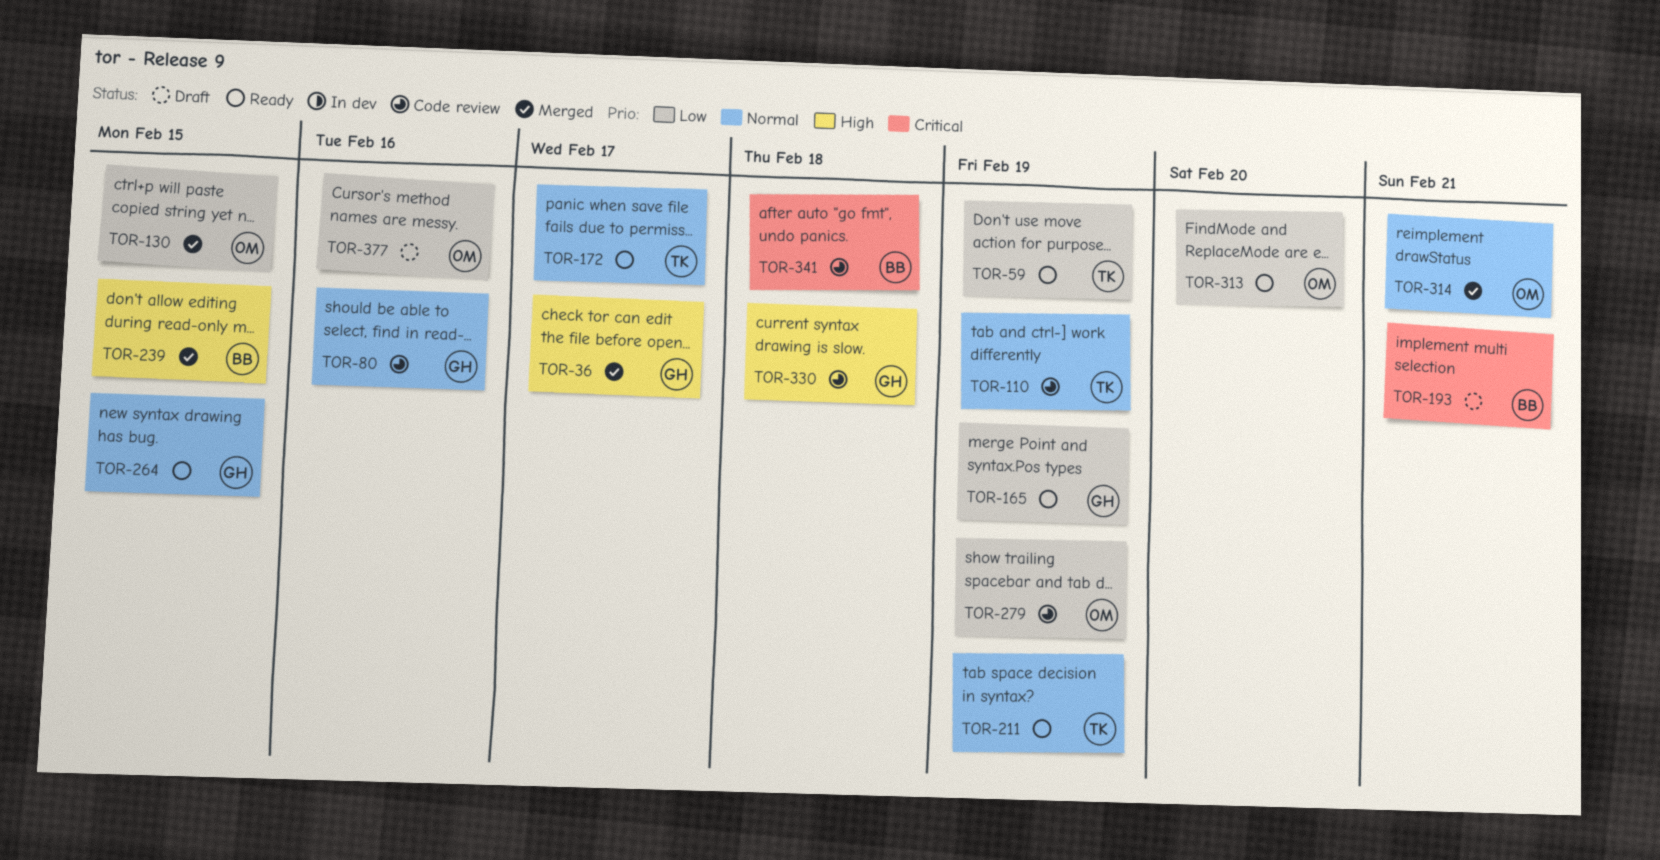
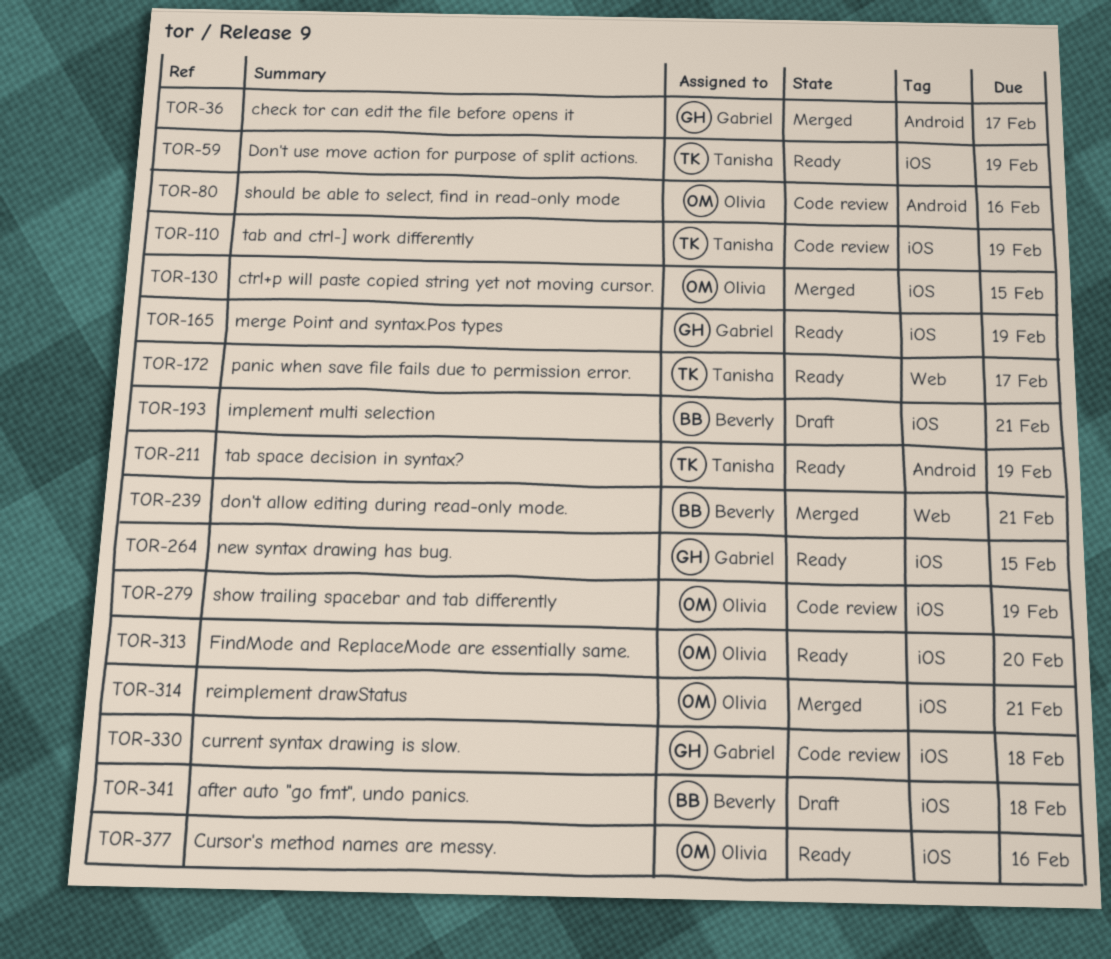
TOR-80, owner: Gabriel -> Olivia
TOR-239, due: Feb 15 -> Feb 21
TOR-341, status: Code review -> Draft
TOR-377, status: Draft -> Ready

